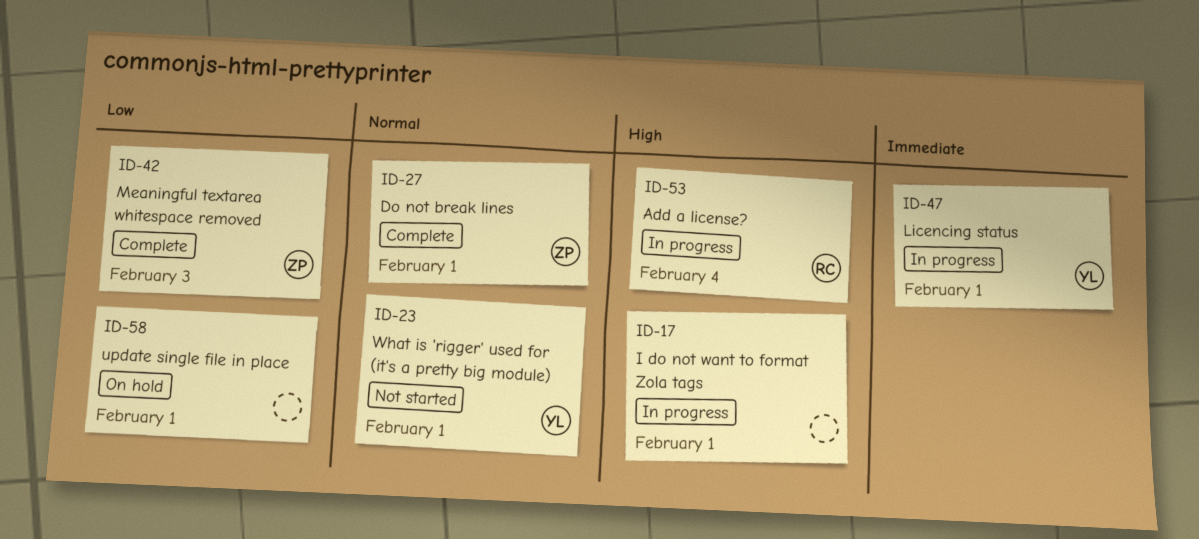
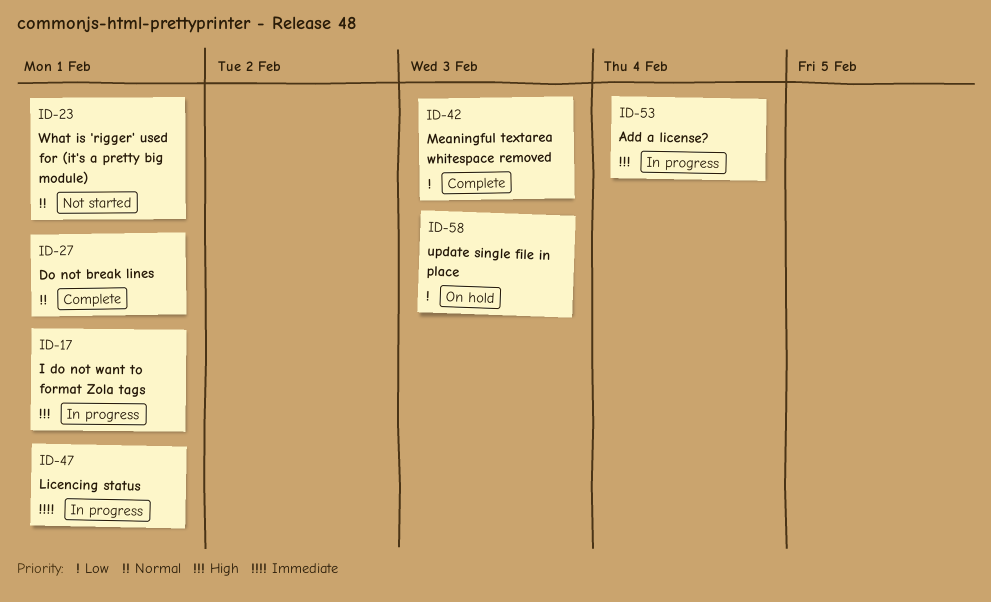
ID-58, due: Feb 1 -> Feb 3

